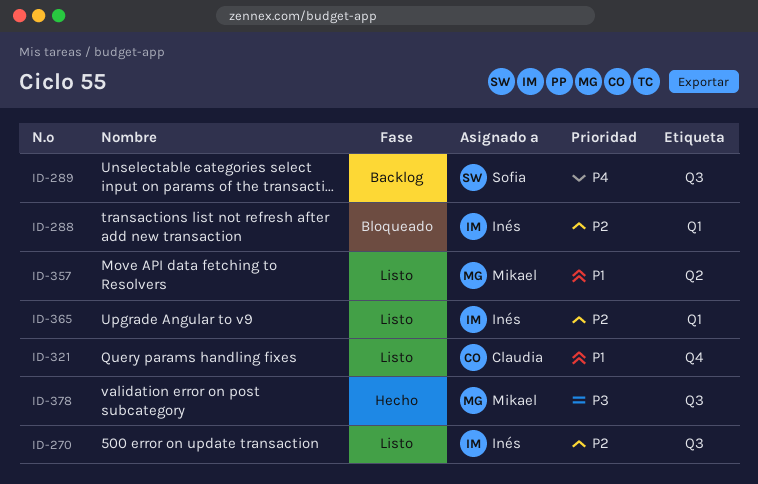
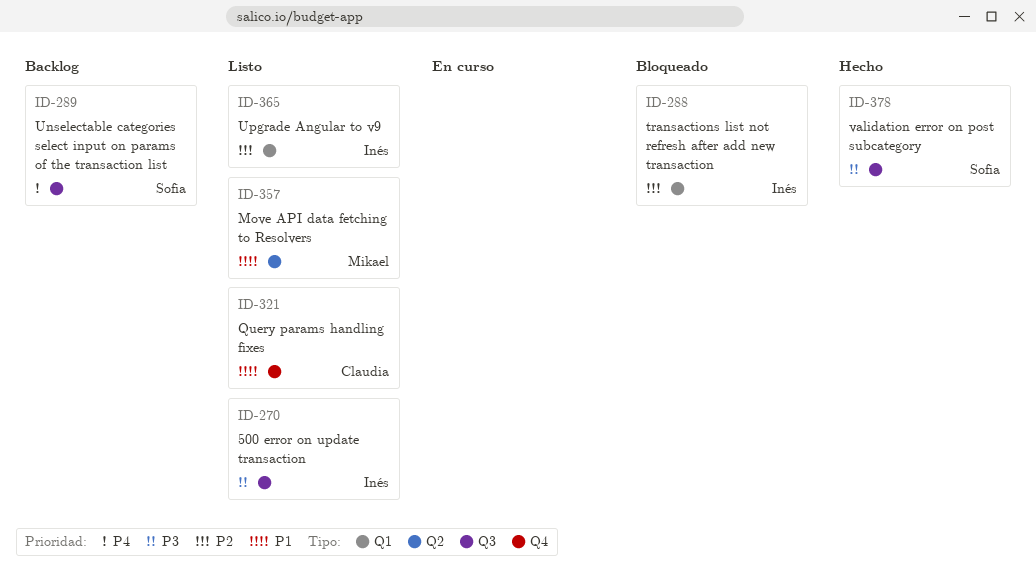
ID-270, priority: P2 -> P3
ID-378, owner: Mikael -> Sofia

